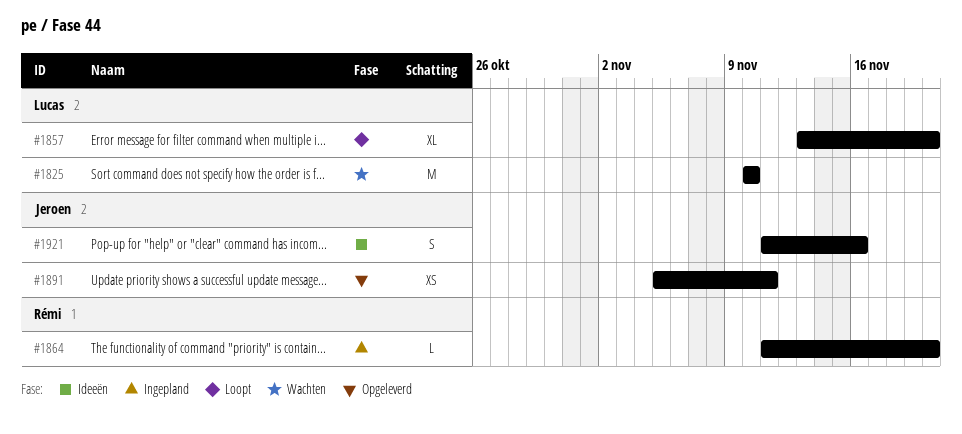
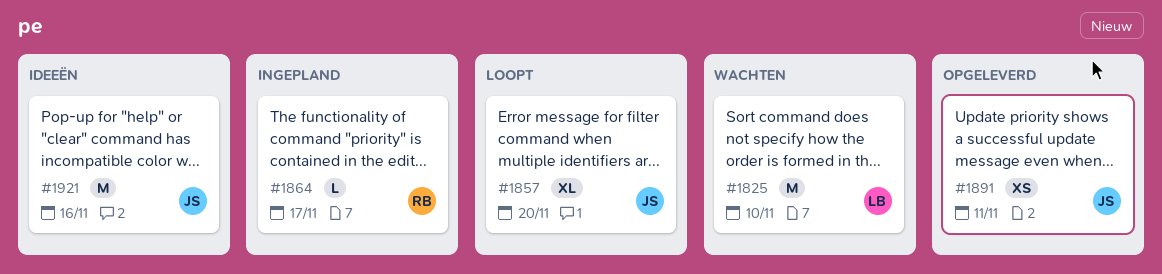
#1857, owner: Lucas -> Jeroen
#1864, due: Nov 20 -> Nov 17
#1921, estimate: S -> M

